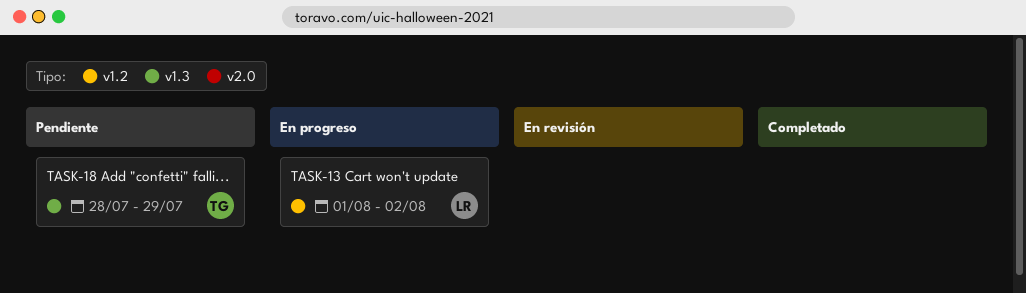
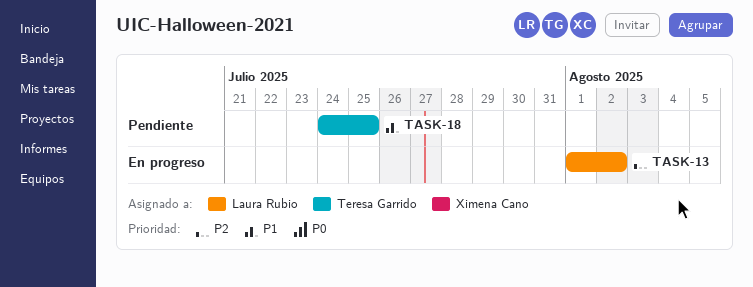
TASK-18, start: Jul 28 -> Jul 24
TASK-18, due: Jul 29 -> Jul 25

